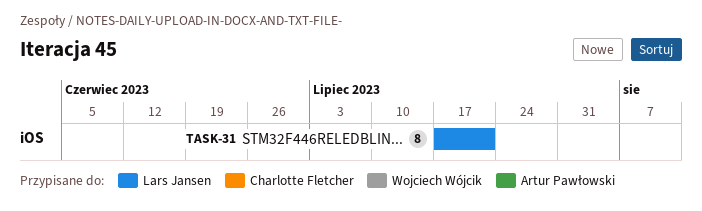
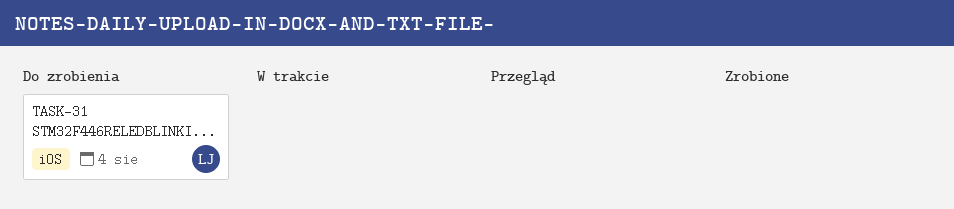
TASK-31, due: Jul 21 -> Aug 4

